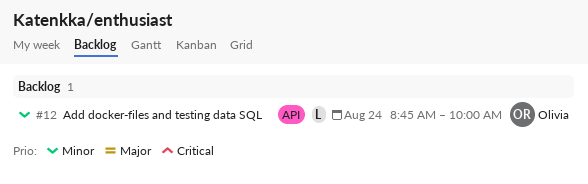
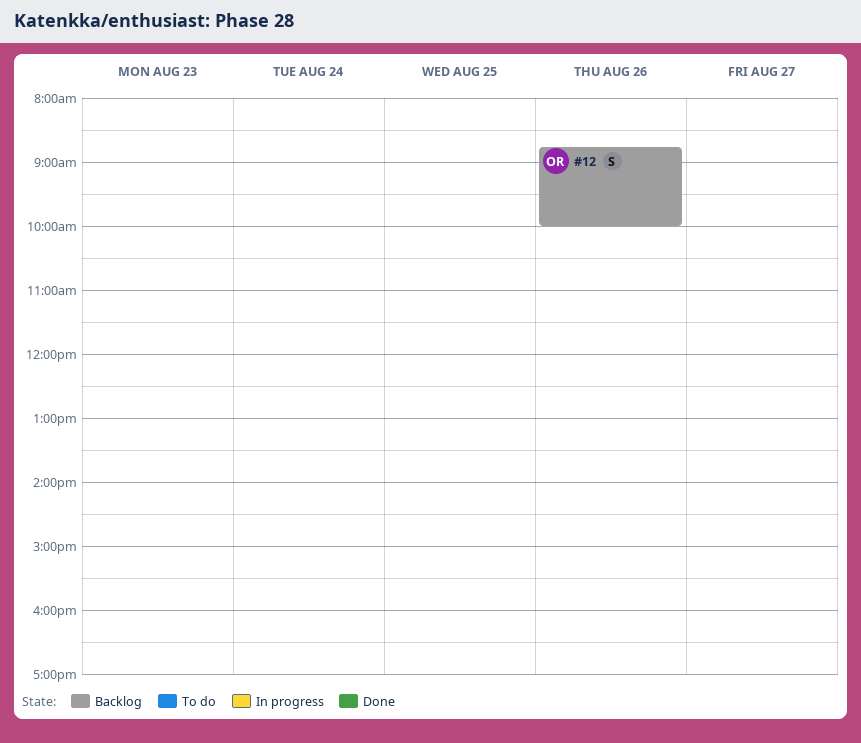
#12, estimate: L -> S
#12, day: Aug 24 -> Aug 26

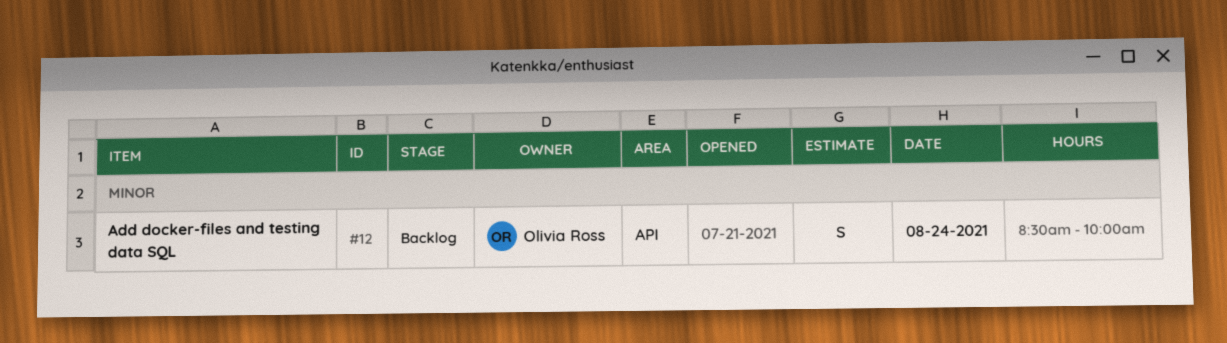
#12, day: Aug 26 -> Aug 24
#12, begins: 08:45 -> 08:30

